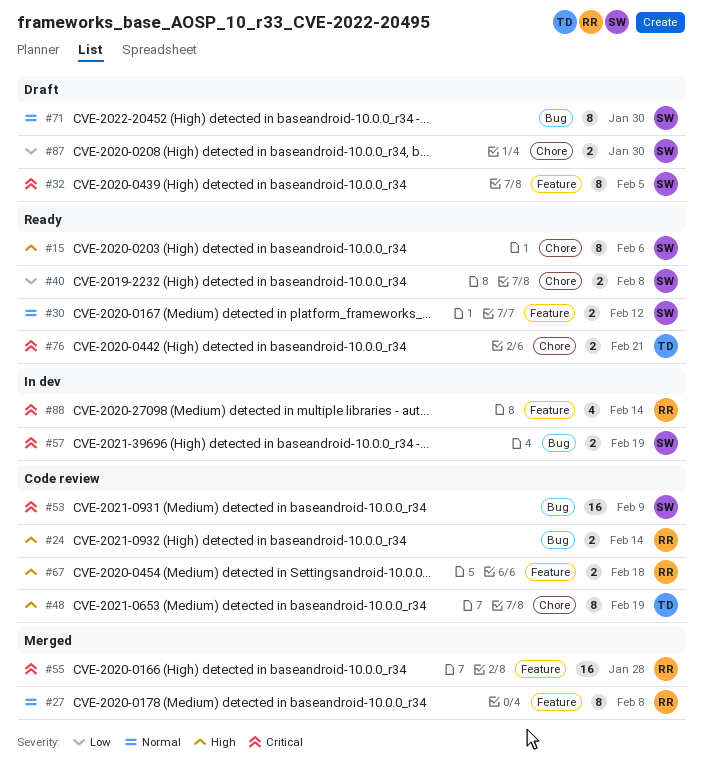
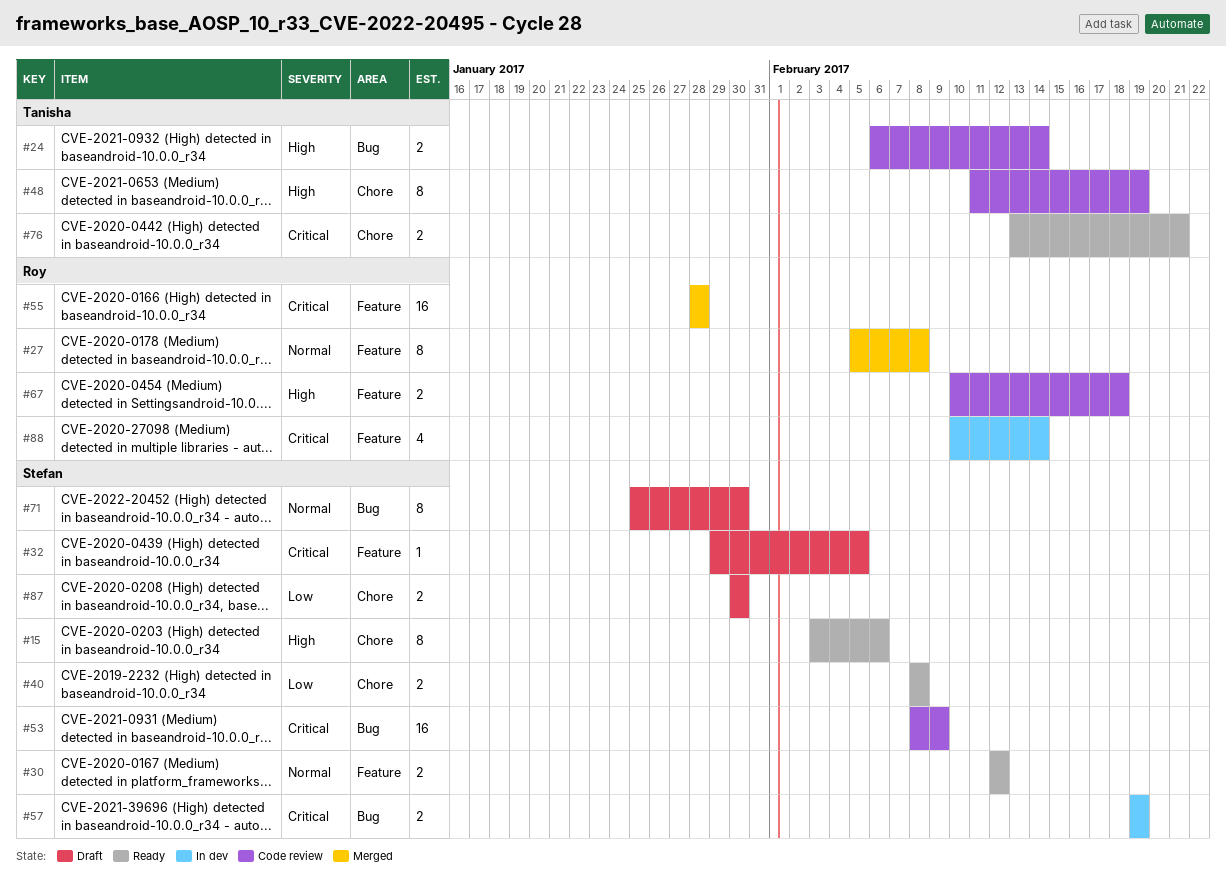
#24, owner: Roy -> Tanisha
#32, estimate: 8 -> 1

